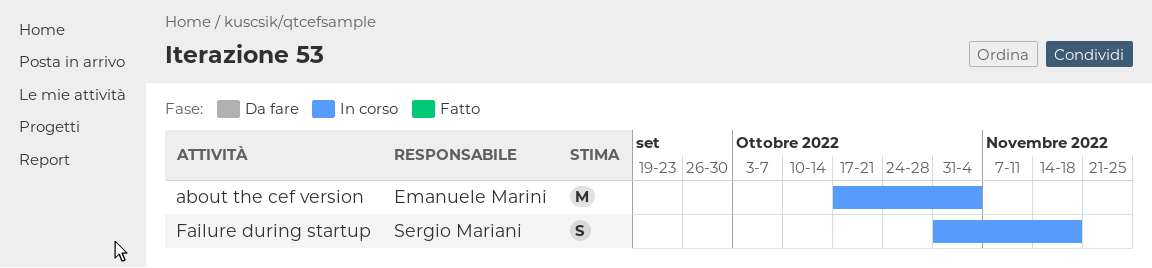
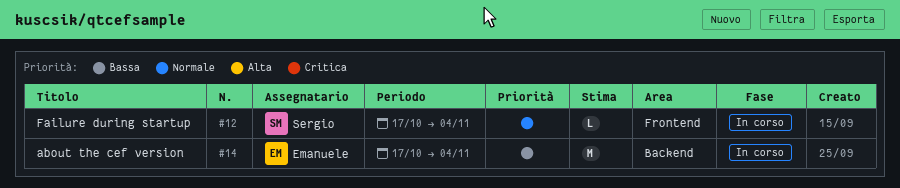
Failure during startup, estimate: S -> L
Failure during startup, start: Oct 31 -> Oct 17
Failure during startup, due: Nov 18 -> Nov 4

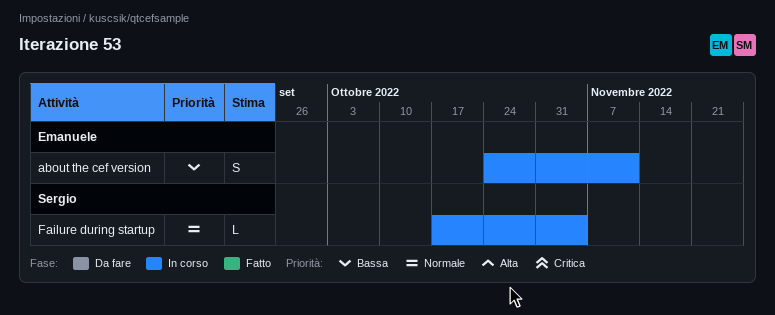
about the cef version, estimate: M -> S
about the cef version, start: Oct 17 -> Oct 24
about the cef version, due: Nov 4 -> Nov 11

